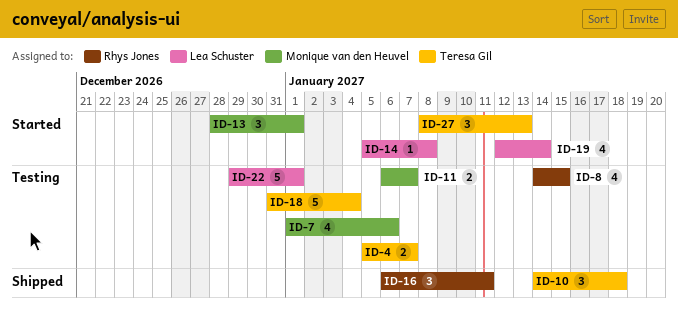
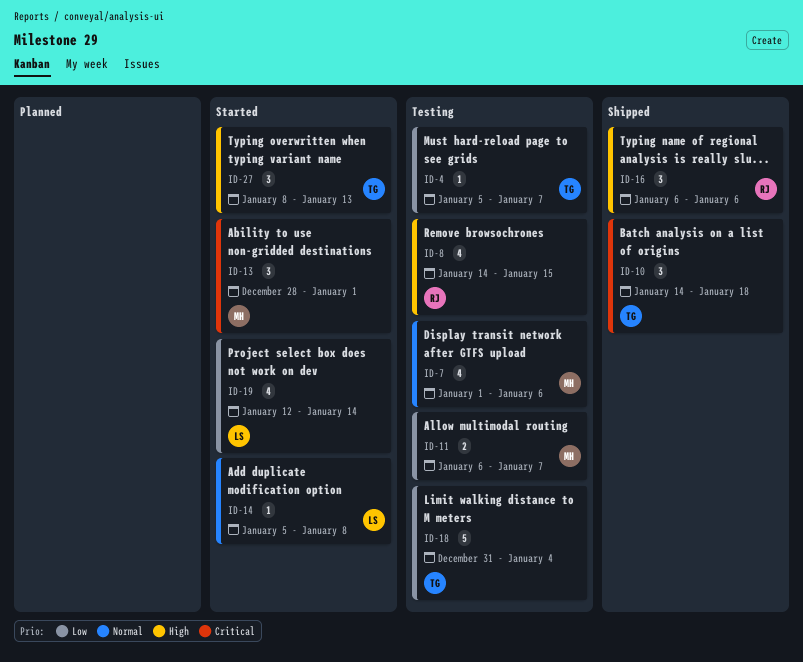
ID-4, estimate: 2 -> 1
ID-16, due: Jan 11 -> Jan 6
ID-22: present -> none

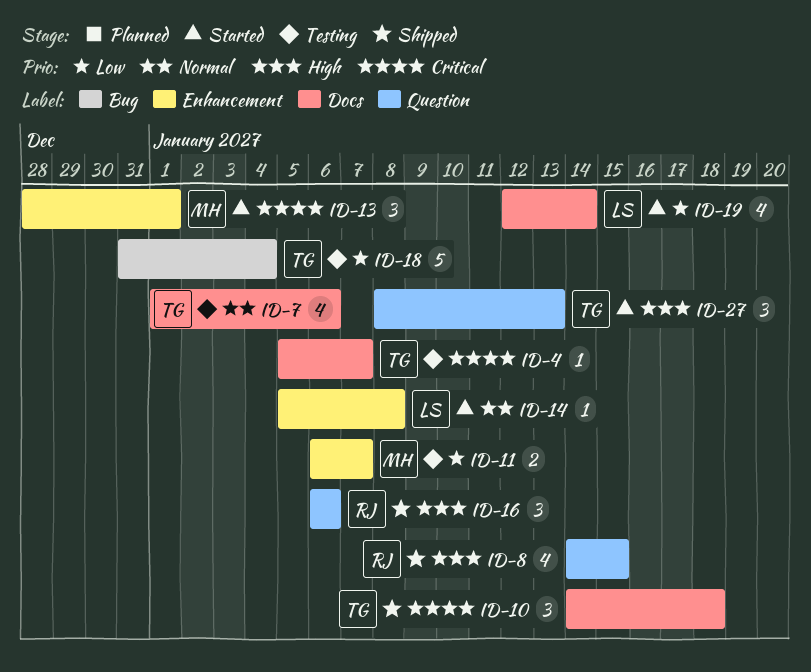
ID-4, priority: Low -> Critical
ID-7, owner: MH -> TG
ID-8, status: Testing -> Shipped

